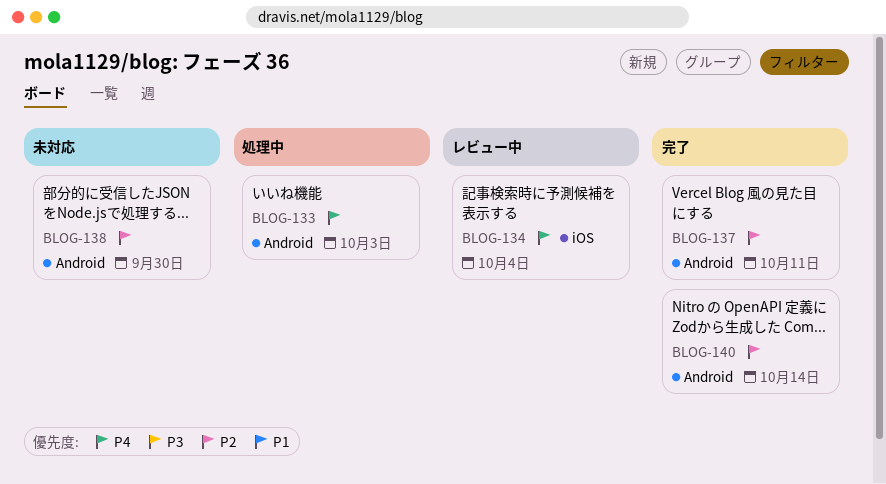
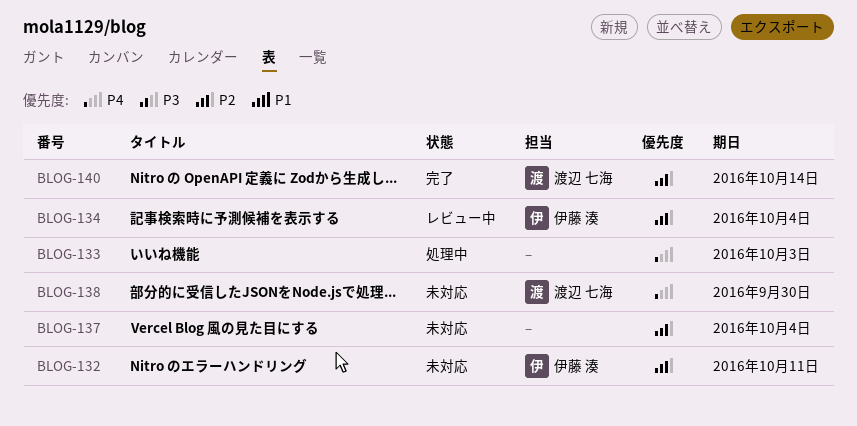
BLOG-132: none -> present
BLOG-134, priority: P4 -> P2
BLOG-137, status: 完了 -> 未対応
BLOG-137, due: Oct 11 -> Oct 4
BLOG-138, priority: P2 -> P4

